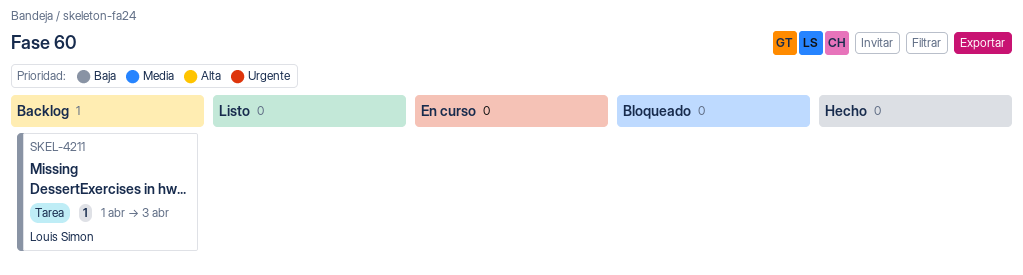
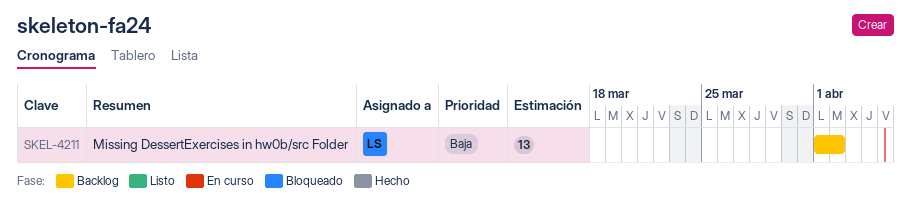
SKEL-4211, estimate: 1 -> 13
SKEL-4211, due: Apr 3 -> Apr 2

